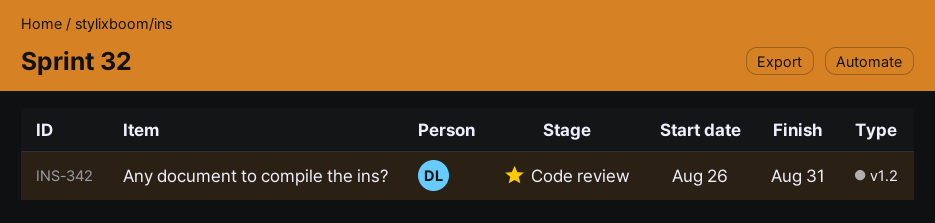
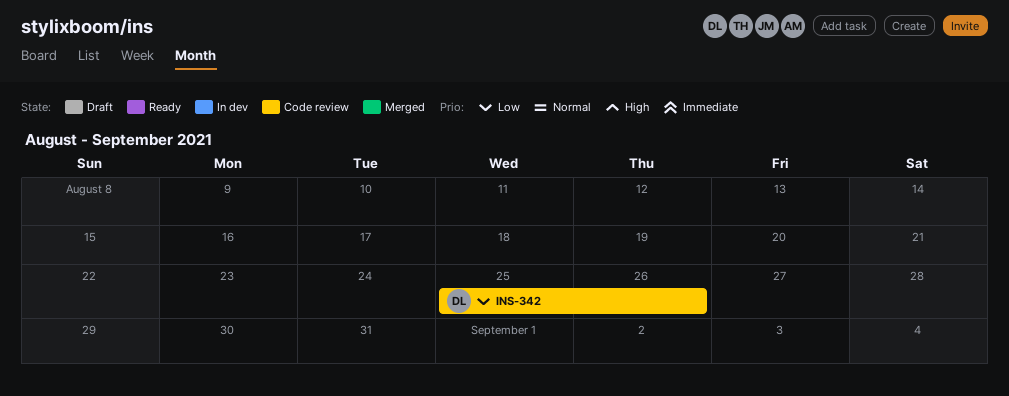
INS-342, start: Aug 26 -> Aug 25
INS-342, due: Aug 31 -> Aug 26

